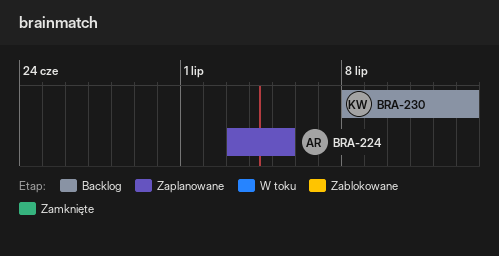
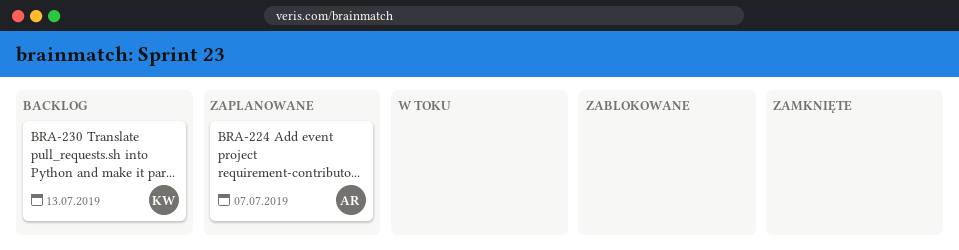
BRA-224, due: Jul 5 -> Jul 7

